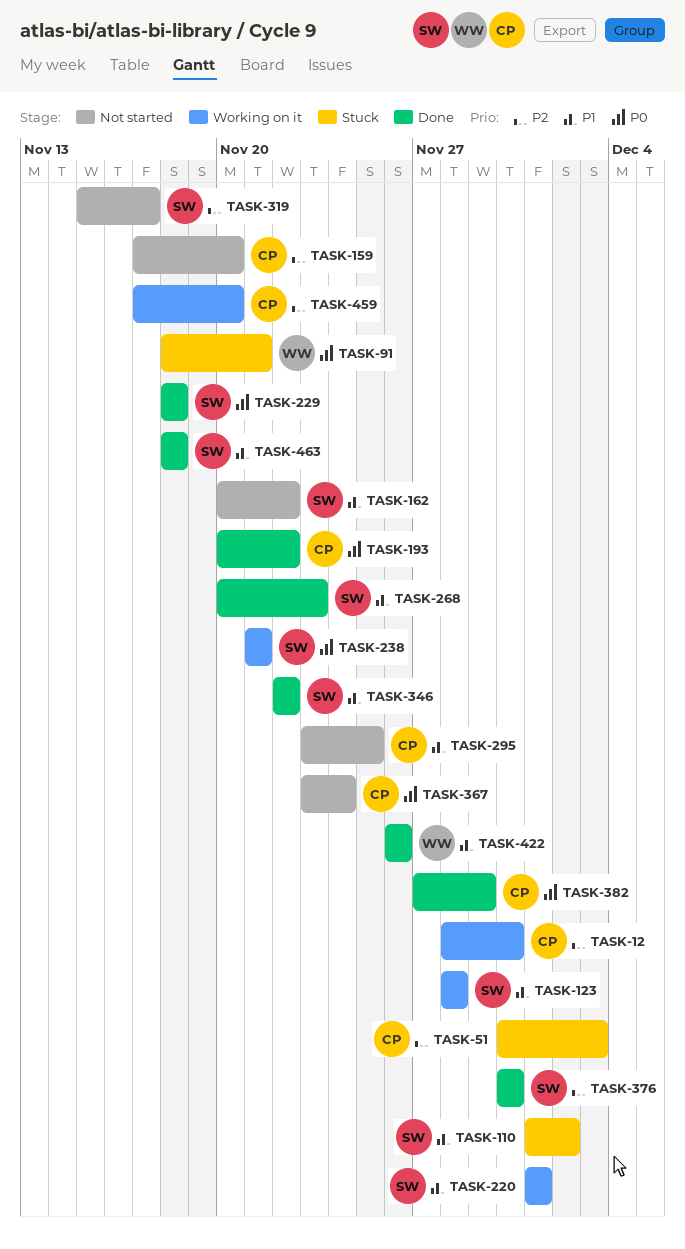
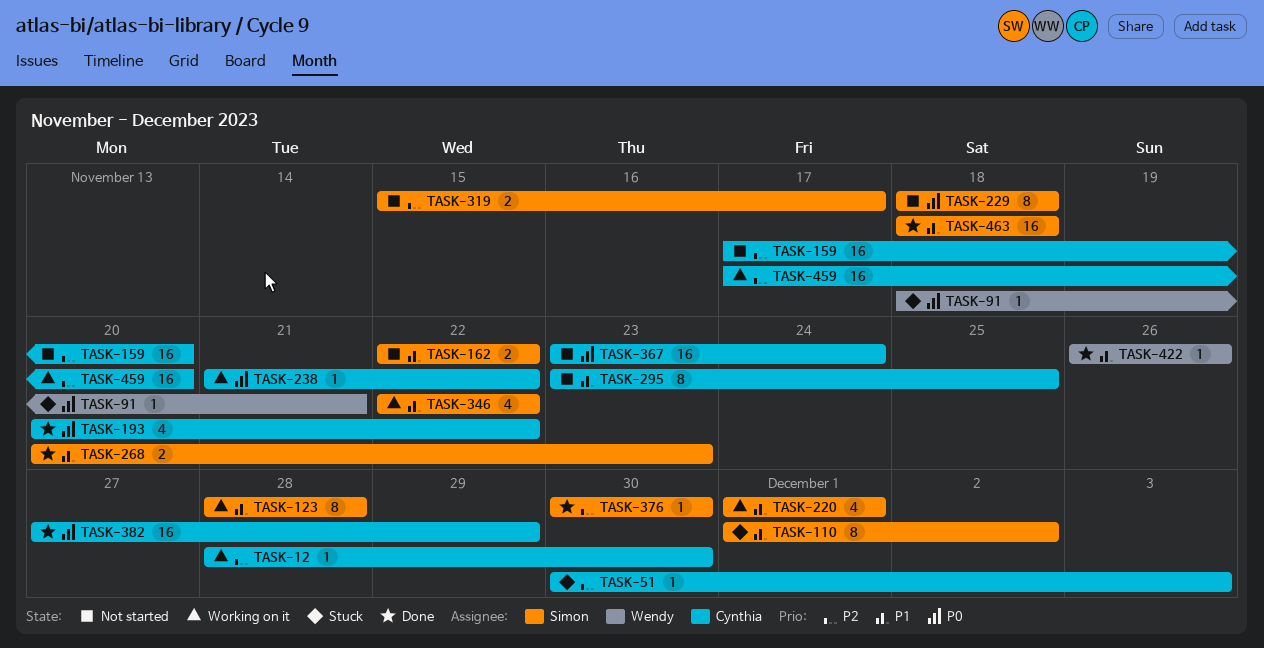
TASK-162, start: Nov 20 -> Nov 22
TASK-229, status: Done -> Not started
TASK-238, owner: Simon -> Cynthia
TASK-238, due: Nov 21 -> Nov 22
TASK-346, status: Done -> Working on it

